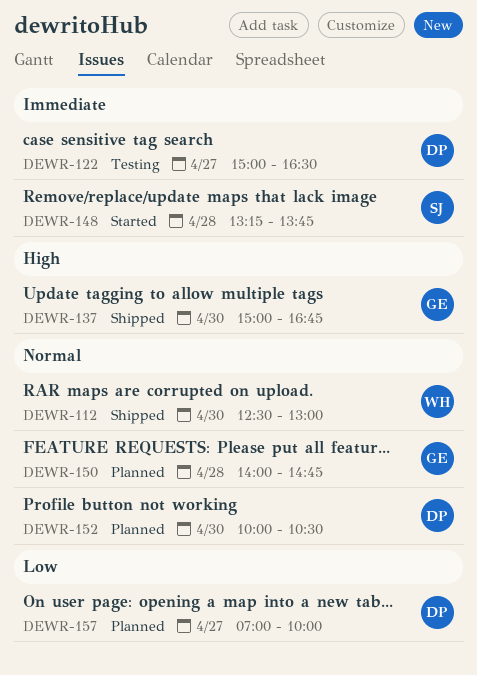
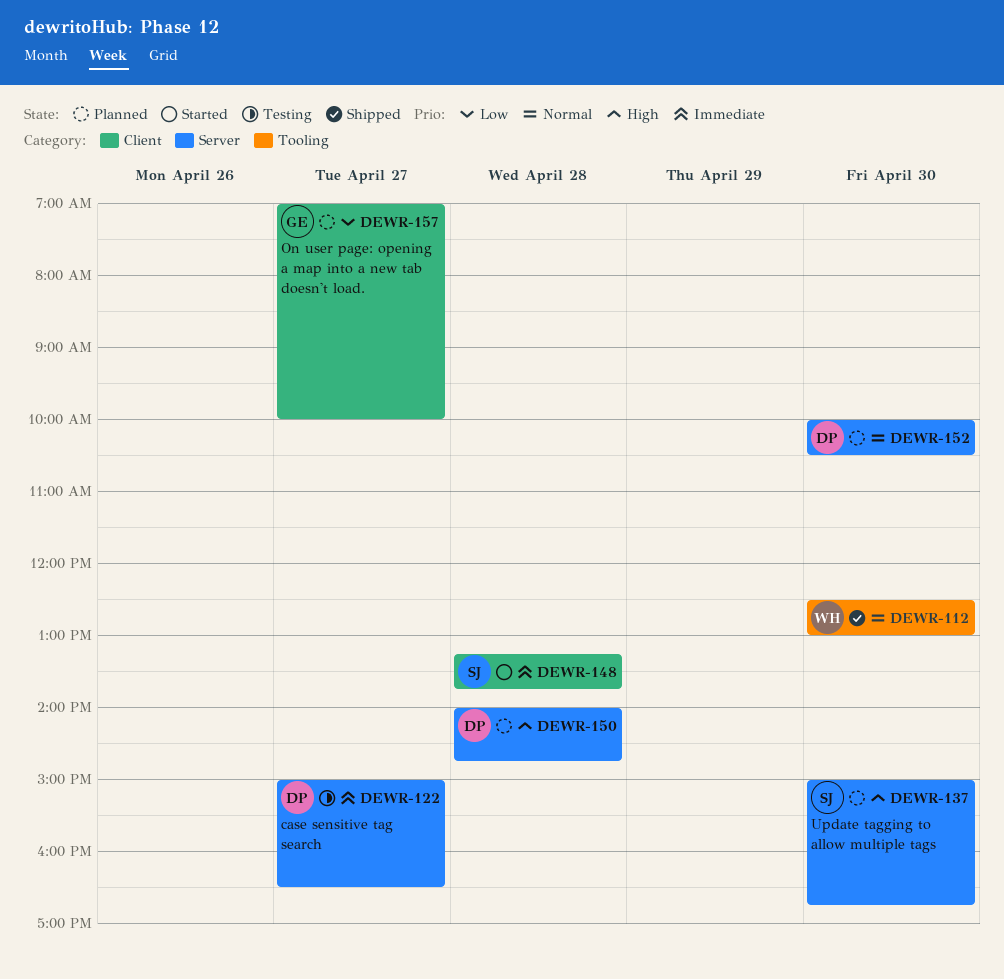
DEWR-137, status: Shipped -> Planned
DEWR-137, owner: GE -> SJ
DEWR-150, owner: GE -> DP
DEWR-150, priority: Normal -> High
DEWR-157, owner: DP -> GE

